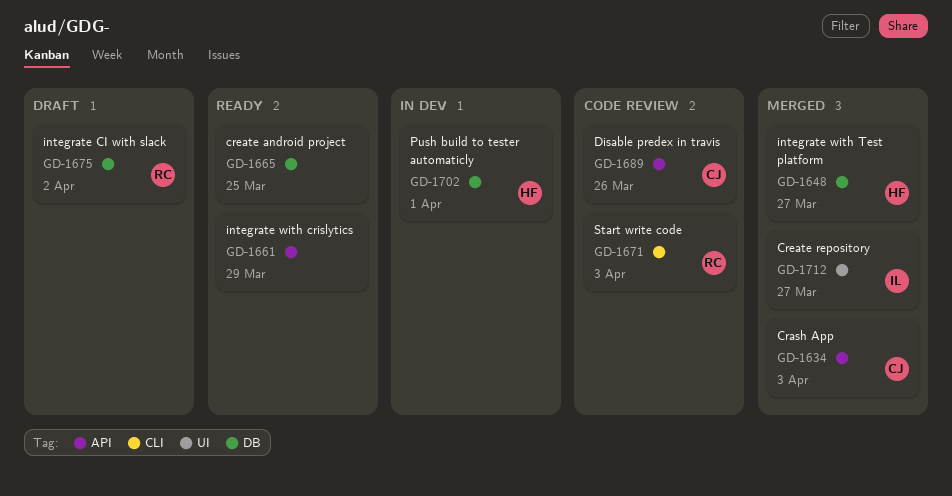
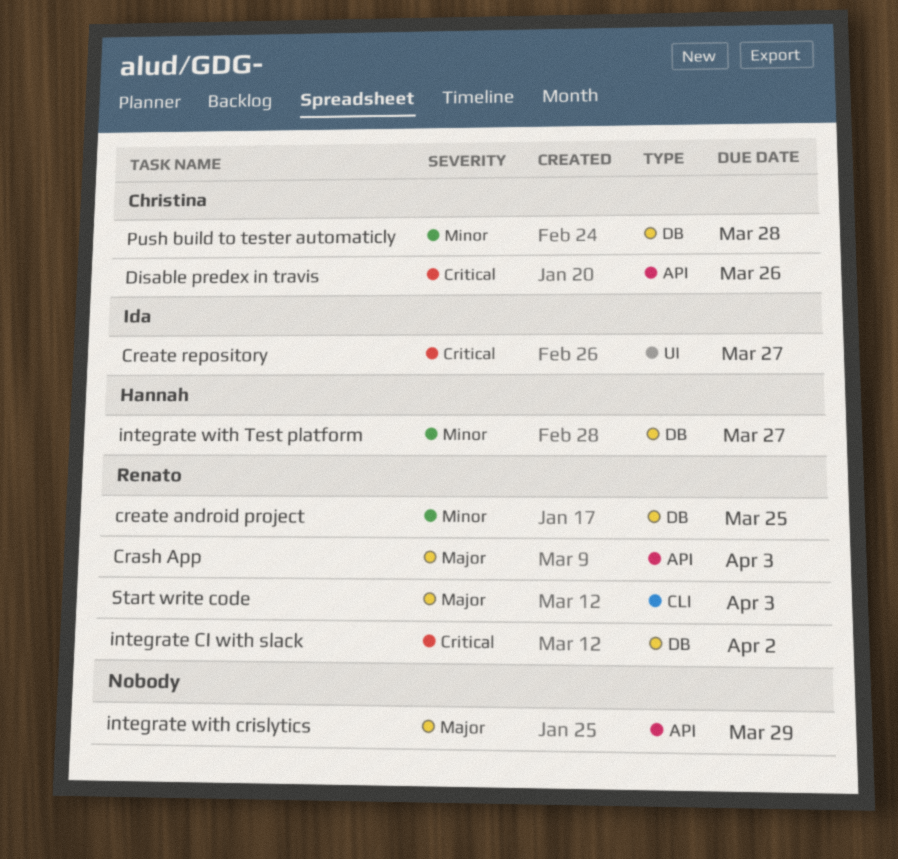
Crash App, owner: Christina -> Renato
create android project, owner: none -> Renato
Push build to tester automaticly, owner: Hannah -> Christina
Push build to tester automaticly, due: Apr 1 -> Mar 28

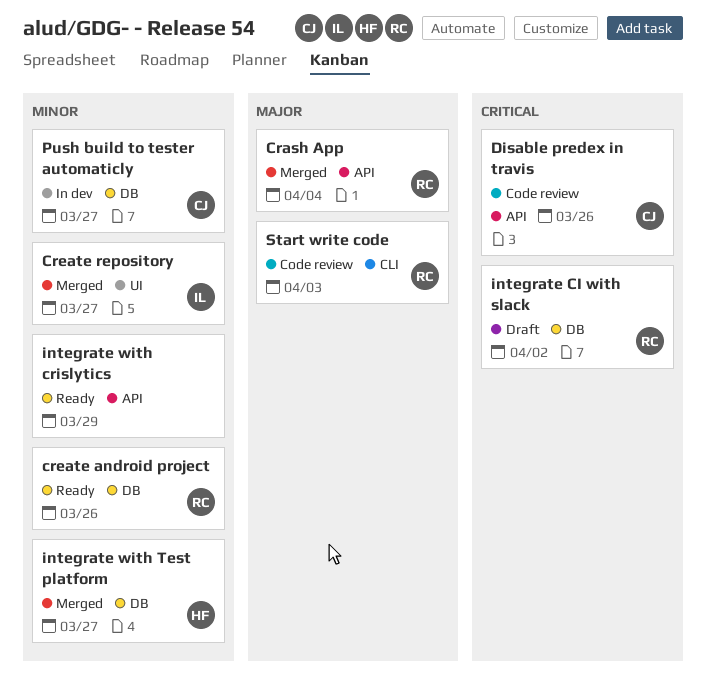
Crash App, due: Apr 3 -> Apr 4
create android project, due: Mar 25 -> Mar 26
Create repository, priority: Critical -> Minor
integrate with crislytics, priority: Major -> Minor
Push build to tester automaticly, due: Mar 28 -> Mar 27

